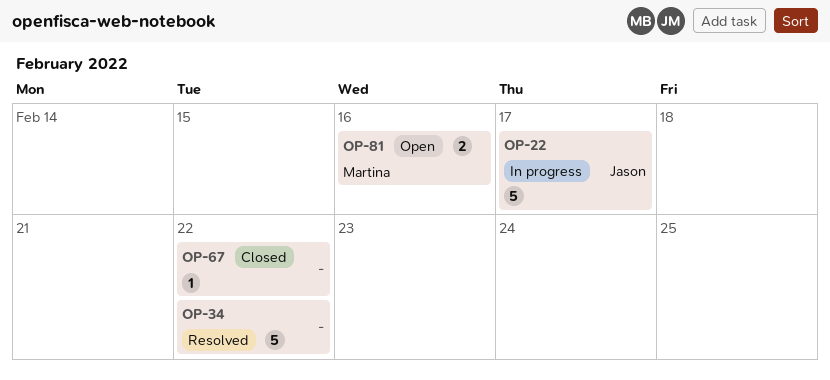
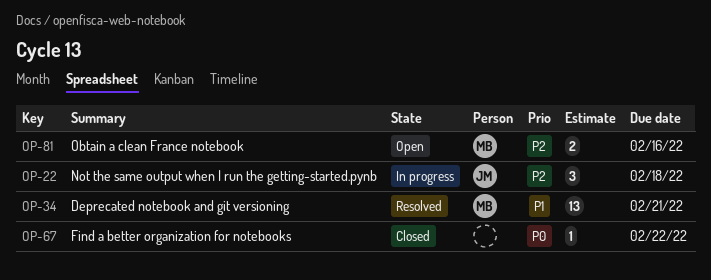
OP-22, estimate: 5 -> 3
OP-22, due: Feb 17 -> Feb 18
OP-34, owner: none -> Martina
OP-34, estimate: 5 -> 13
OP-34, due: Feb 22 -> Feb 21

